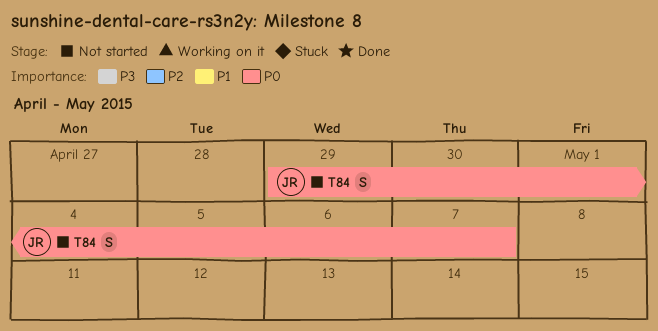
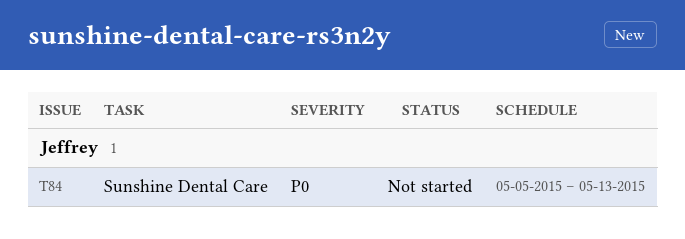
T84, start: Apr 29 -> May 5
T84, due: May 7 -> May 13

